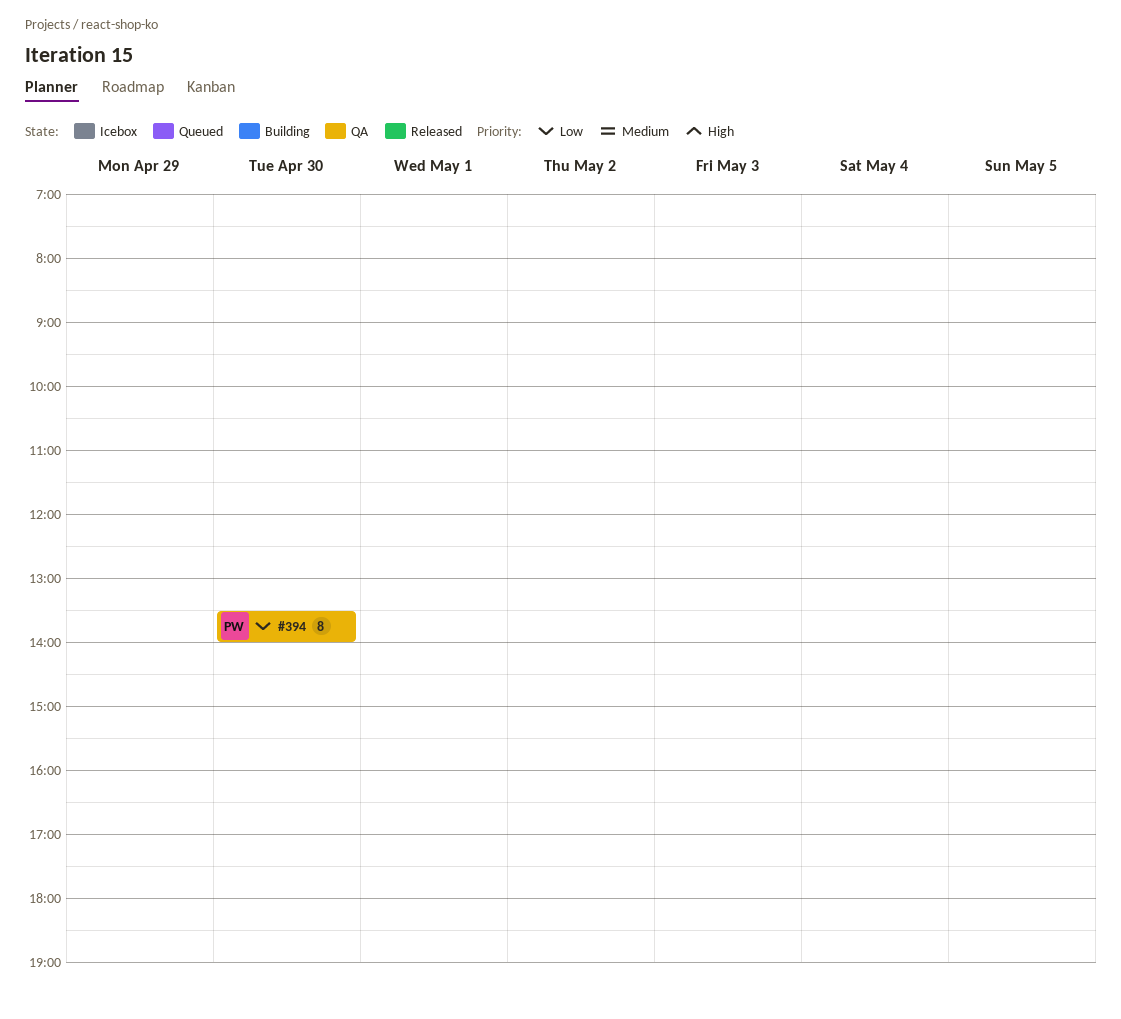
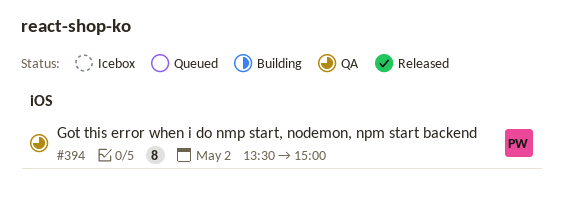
#394, day: Apr 30 -> May 2
#394, ends: 14:00 -> 15:00

